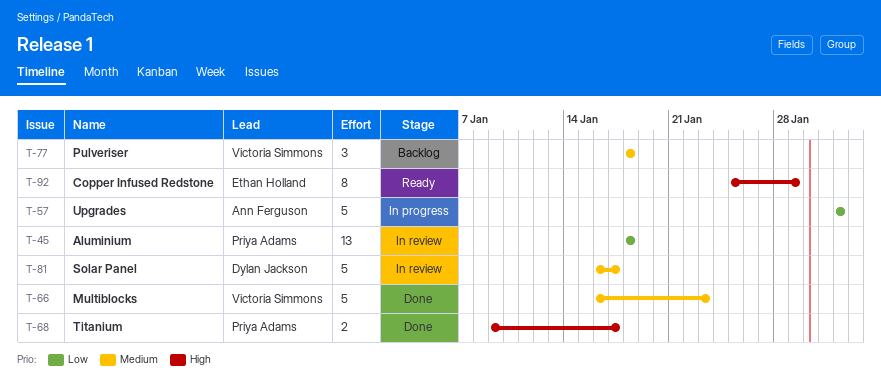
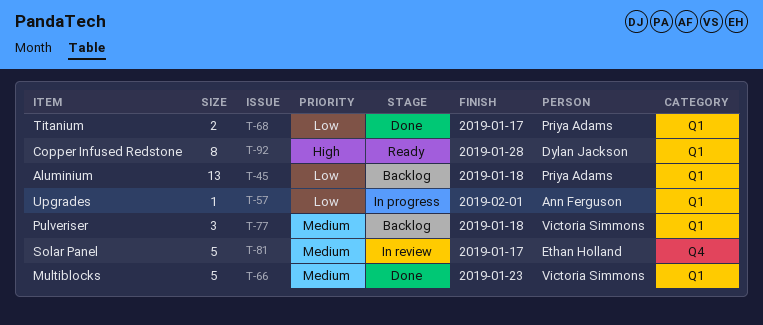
T-45, status: In review -> Backlog
T-57, estimate: 5 -> 1
T-68, priority: High -> Low
T-81, owner: Dylan Jackson -> Ethan Holland
T-92, owner: Ethan Holland -> Dylan Jackson
T-92, due: Jan 29 -> Jan 28

